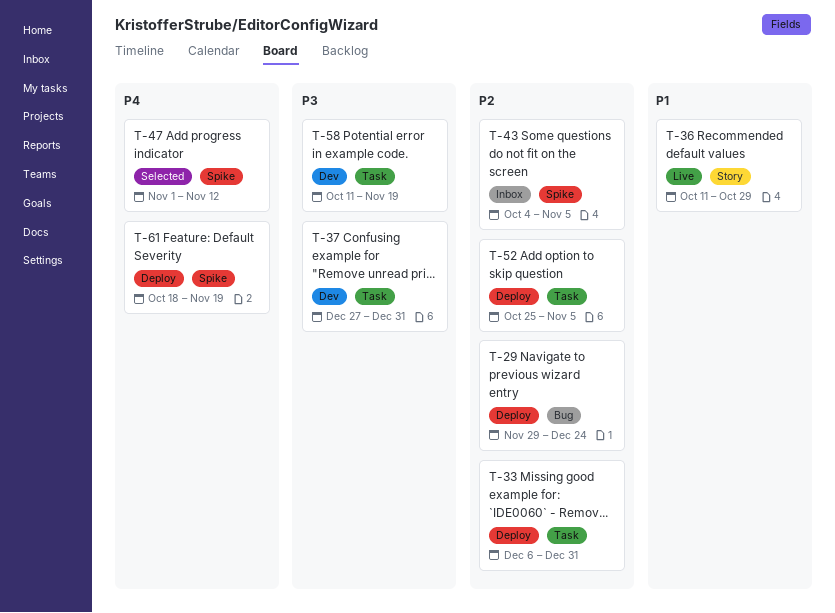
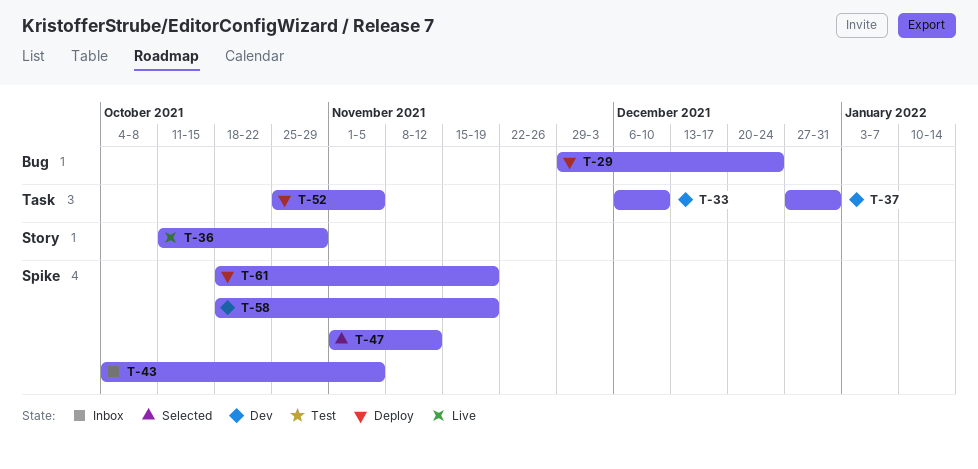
T-33, status: Deploy -> Dev
T-33, due: Dec 31 -> Dec 10
T-58, label: Task -> Spike
T-58, start: Oct 11 -> Oct 18

